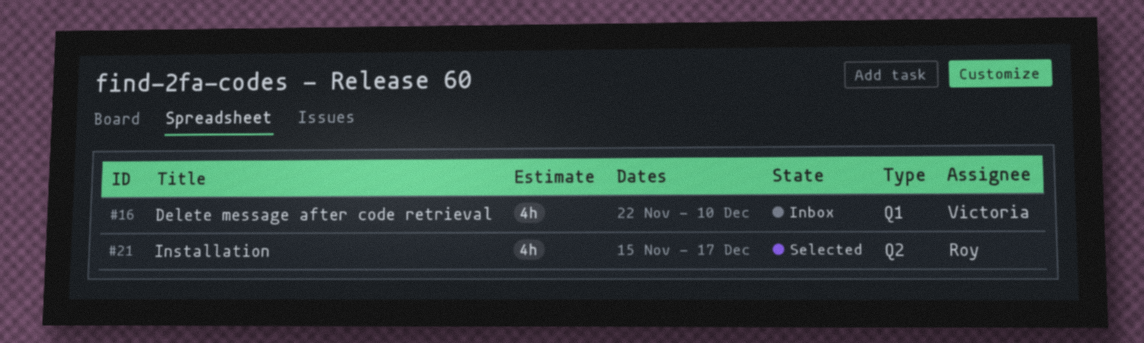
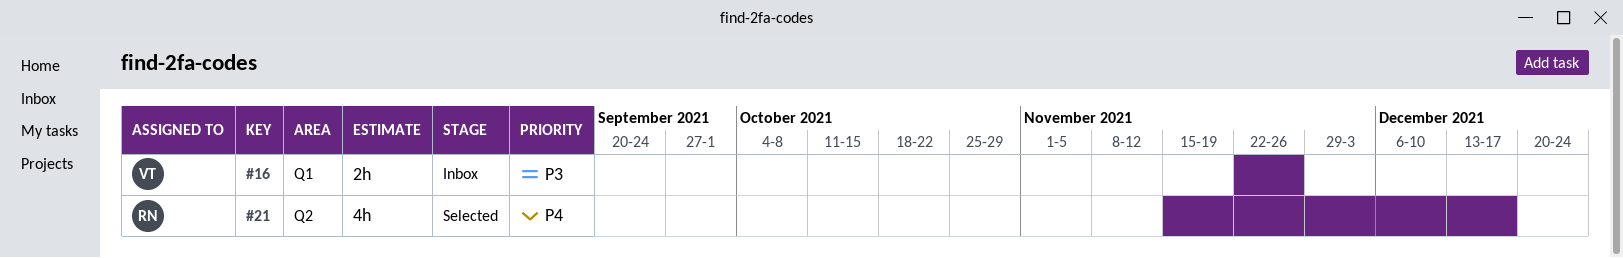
#16, estimate: 4h -> 2h
#16, due: Dec 10 -> Nov 26

